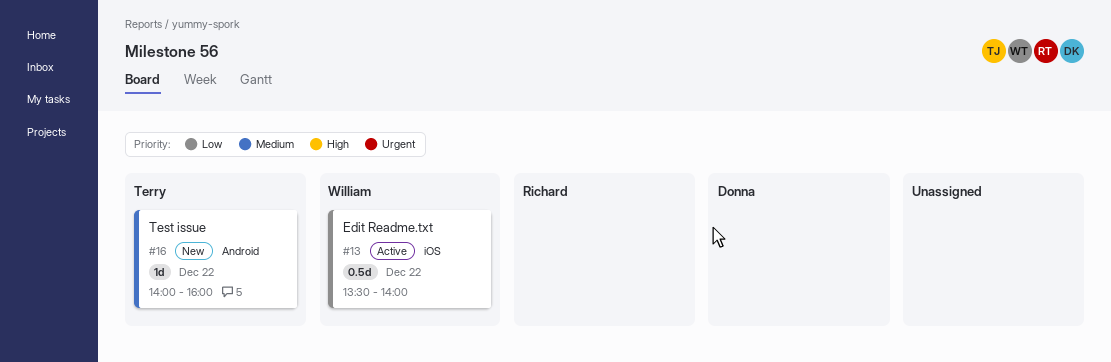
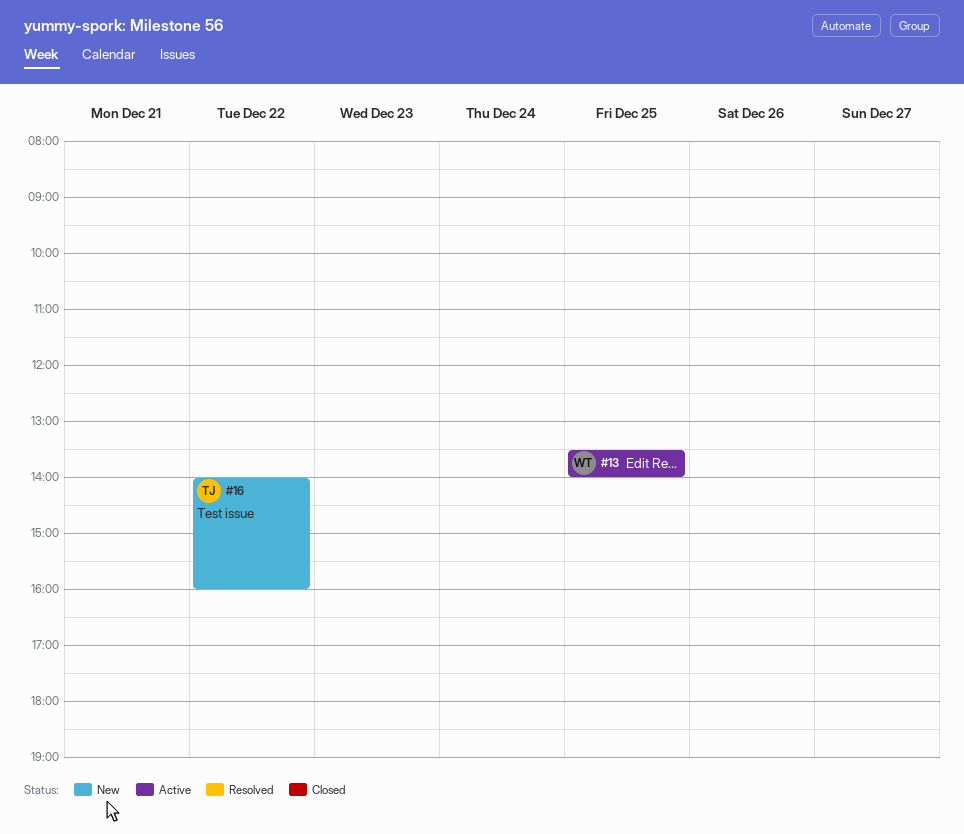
#13, day: Dec 22 -> Dec 25

